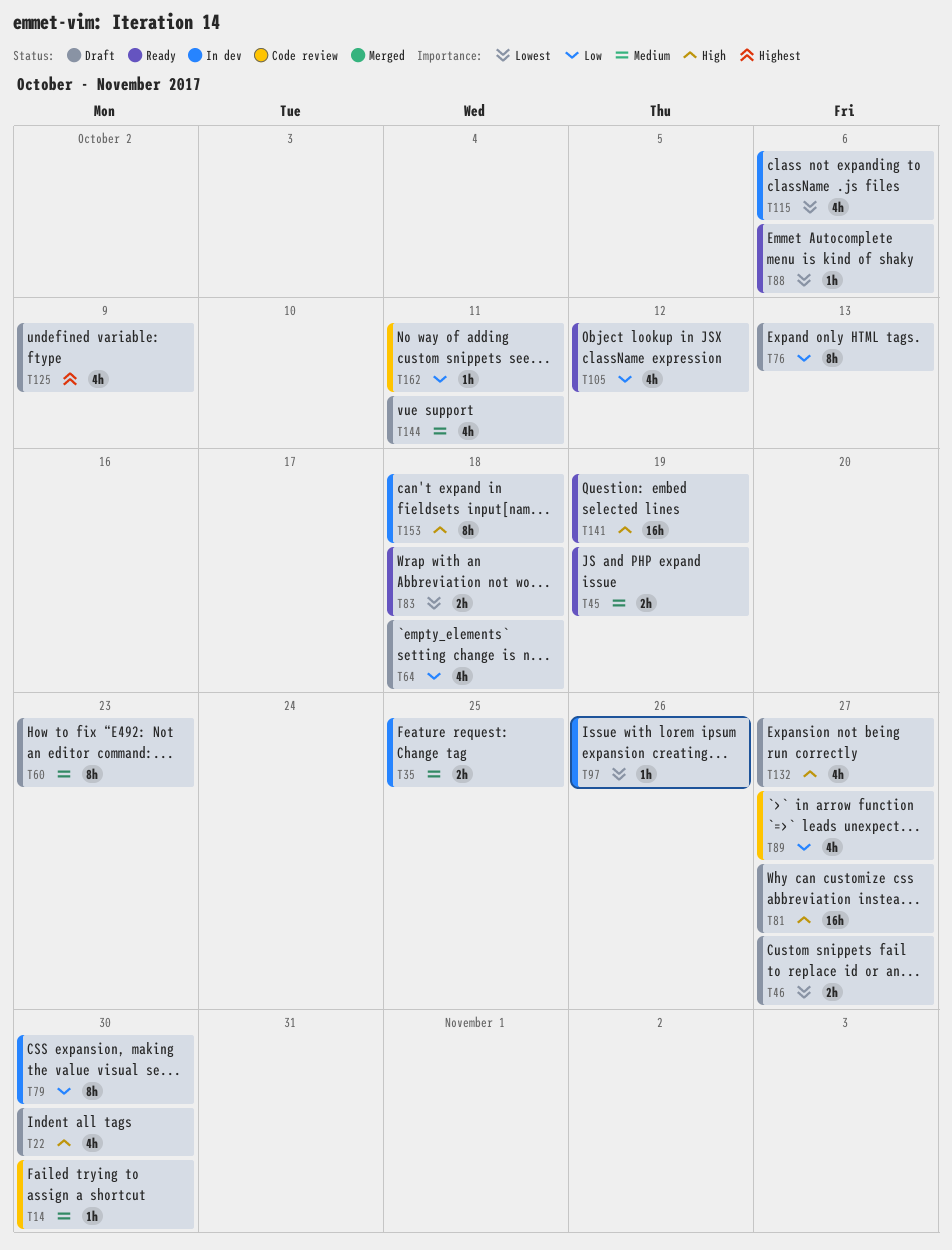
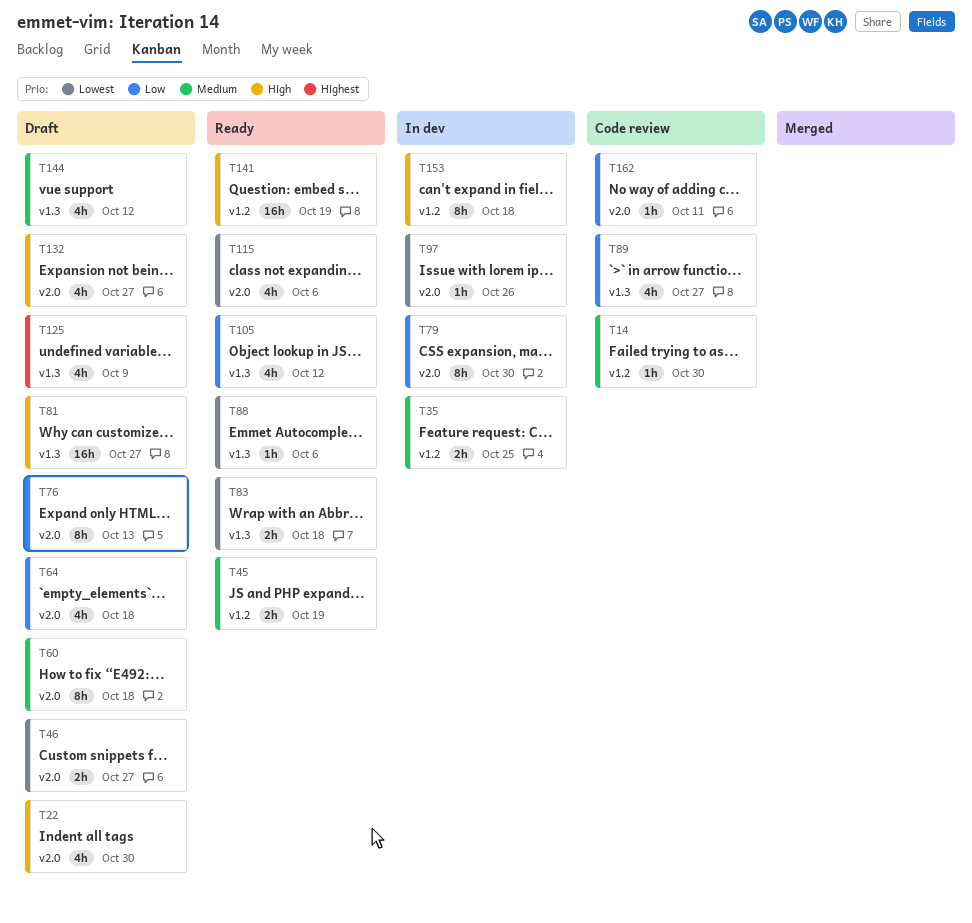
T60, due: Oct 23 -> Oct 18
T115, status: In dev -> Ready
T144, due: Oct 11 -> Oct 12

